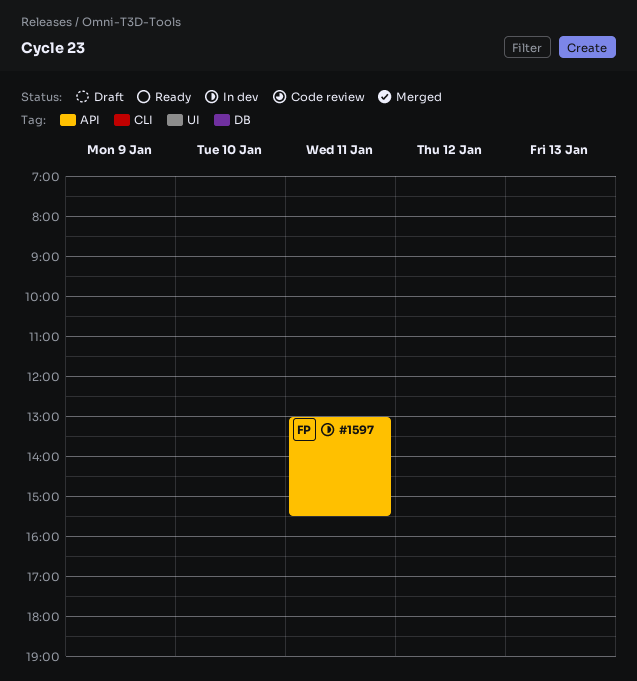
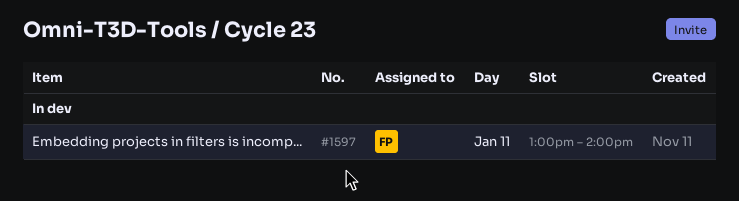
#1597, ends: 15:30 -> 14:00

